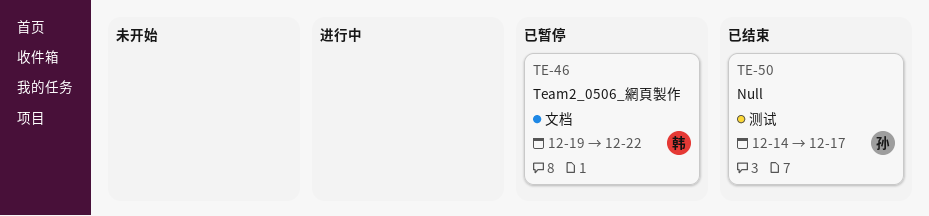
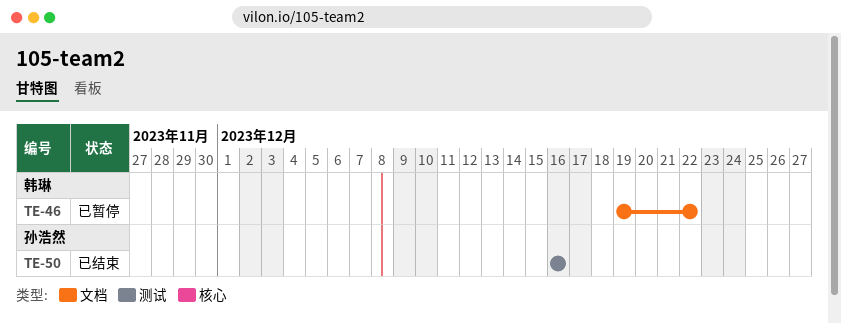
TE-50, start: Dec 14 -> Dec 16
TE-50, due: Dec 17 -> Dec 16

